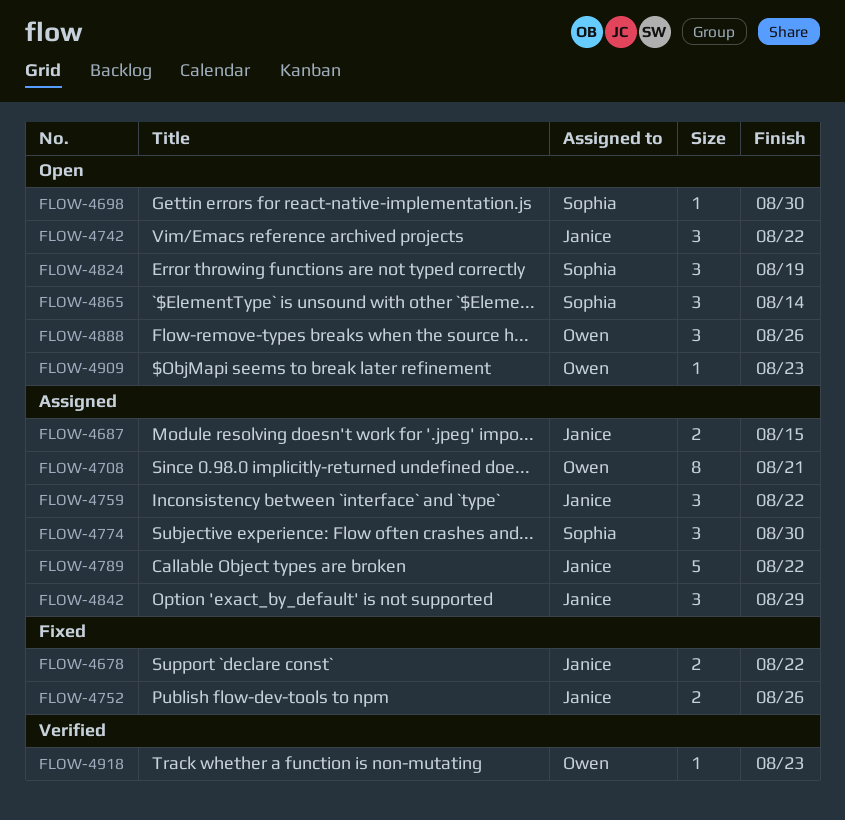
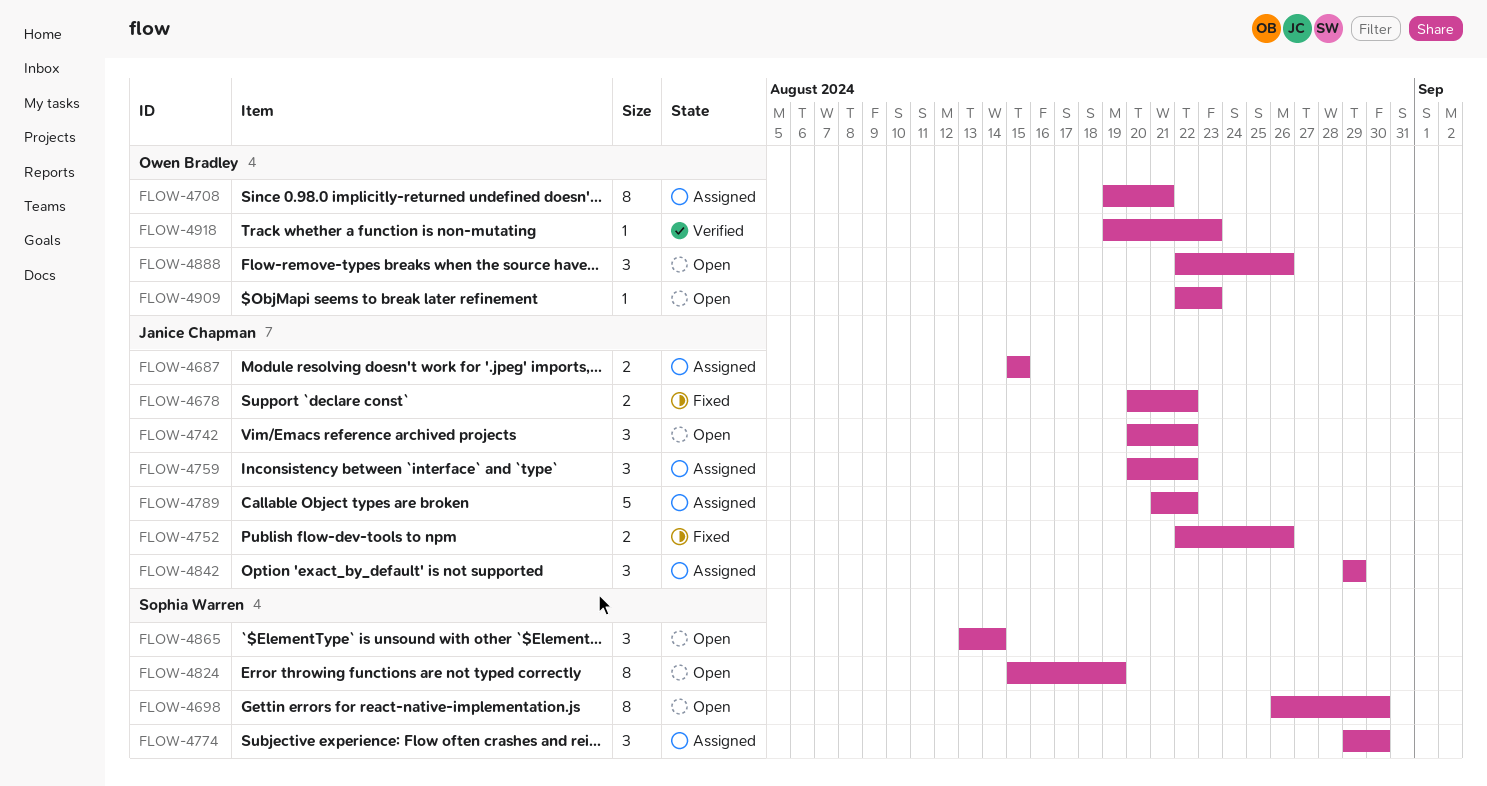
FLOW-4698, estimate: 1 -> 8
FLOW-4824, estimate: 3 -> 8

